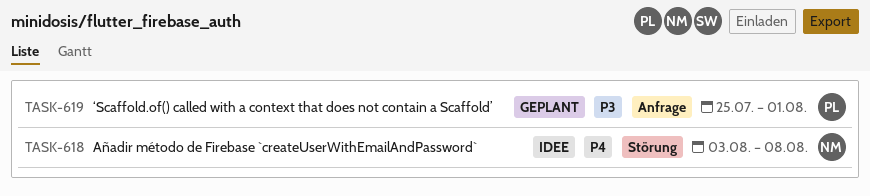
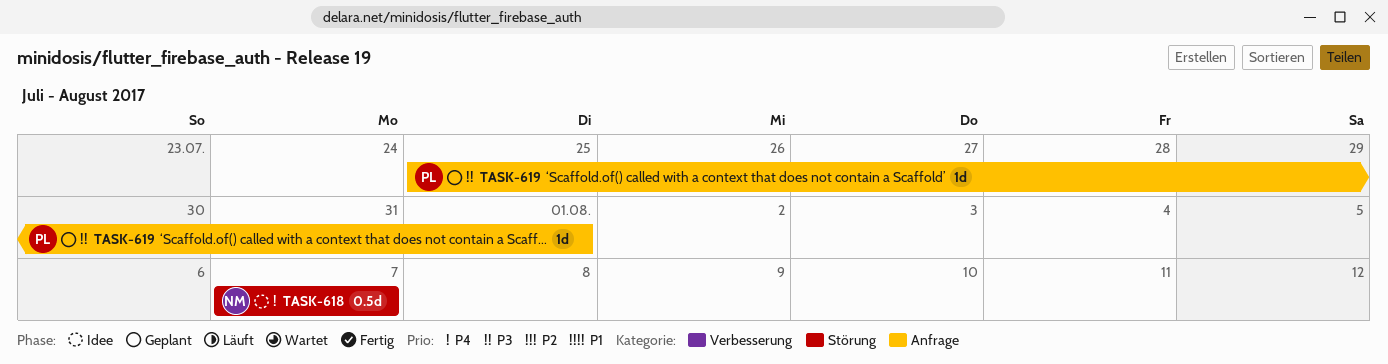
TASK-618, start: Aug 3 -> Aug 7
TASK-618, due: Aug 8 -> Aug 7

